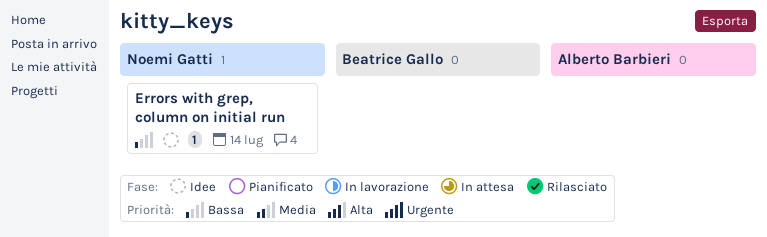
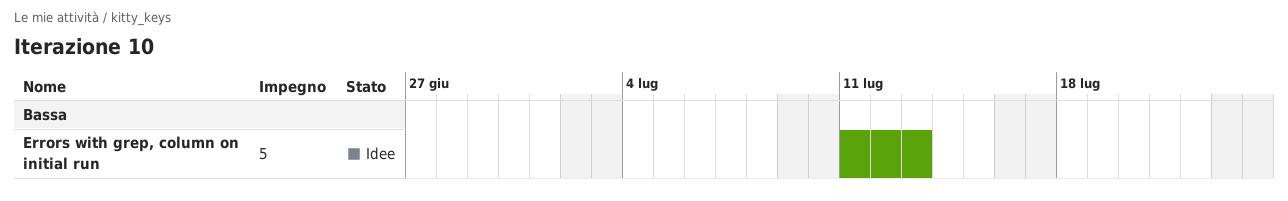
Errors with grep, column on initial run, estimate: 1 -> 5
Errors with grep, column on initial run, due: Jul 14 -> Jul 13

